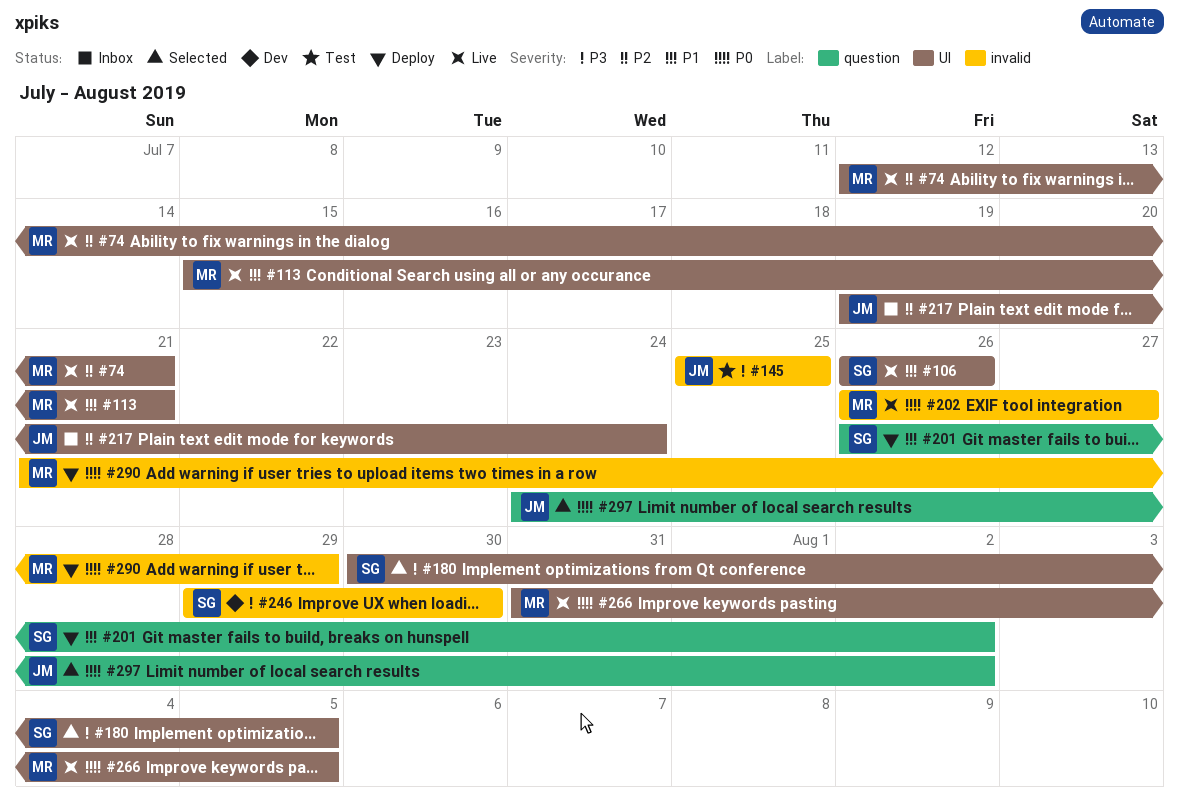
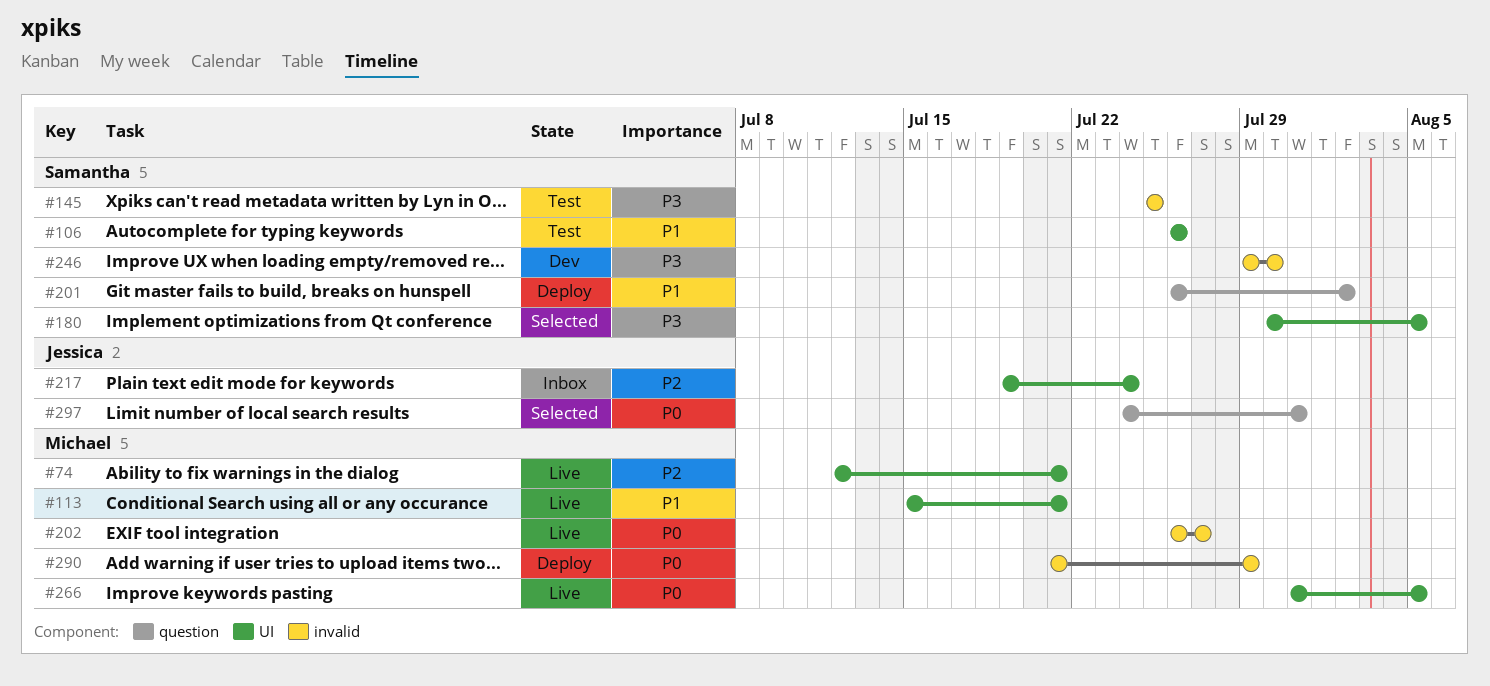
#106, status: Live -> Test
#145, owner: Jessica -> Samantha
#297, due: Aug 2 -> Jul 31

